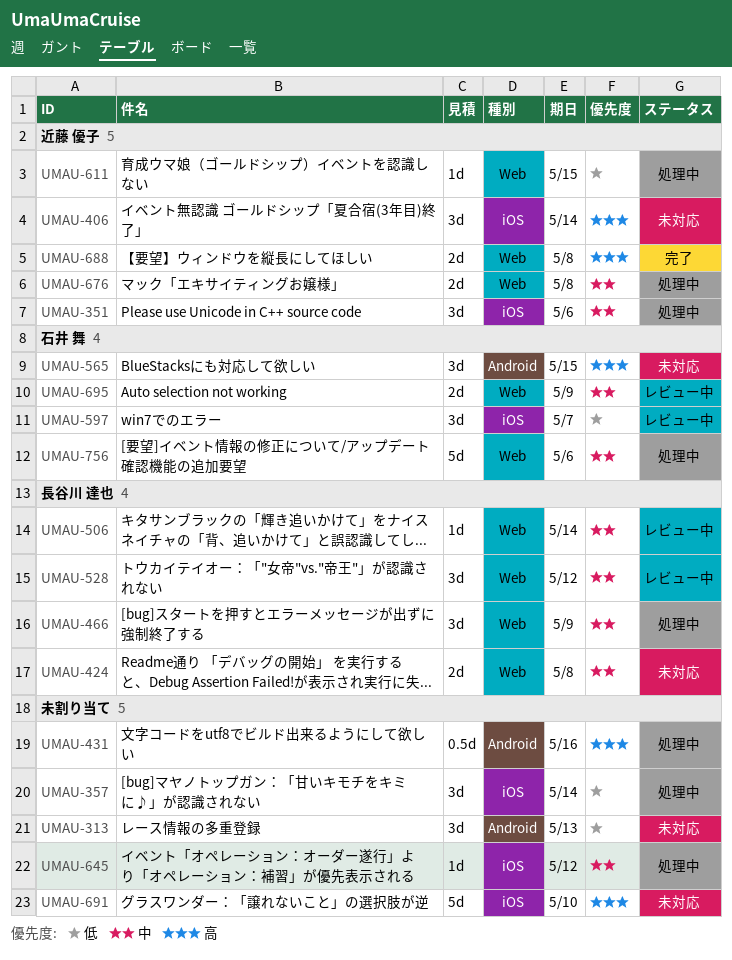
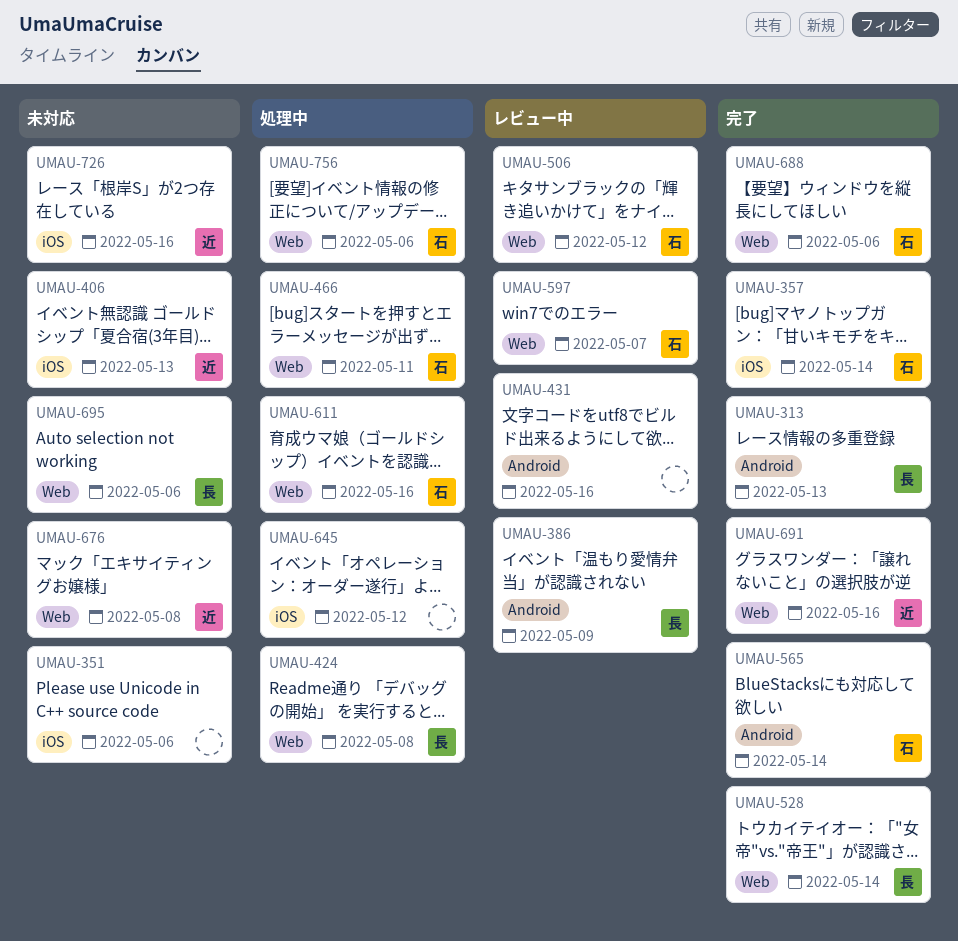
UMAU-313, status: 未対応 -> 完了
UMAU-313, owner: none -> 長谷川 達也
UMAU-351, status: 処理中 -> 未対応
UMAU-351, owner: 近藤 優子 -> none
UMAU-357, status: 処理中 -> 完了
UMAU-357, owner: none -> 石井 舞
UMAU-386: none -> present
UMAU-406, due: May 14 -> May 13
UMAU-424, status: 未対応 -> 処理中
UMAU-431, status: 処理中 -> レビュー中
UMAU-466, owner: 長谷川 達也 -> 石井 舞
UMAU-466, due: May 9 -> May 11
UMAU-506, owner: 長谷川 達也 -> 石井 舞
UMAU-506, due: May 14 -> May 12
UMAU-528, status: レビュー中 -> 完了
UMAU-528, due: May 12 -> May 14
UMAU-565, status: 未対応 -> 完了
UMAU-565, due: May 15 -> May 14
UMAU-597, label: iOS -> Web
UMAU-611, owner: 近藤 優子 -> 石井 舞
UMAU-611, due: May 15 -> May 16
UMAU-676, status: 処理中 -> 未対応
UMAU-688, owner: 近藤 優子 -> 石井 舞
UMAU-688, due: May 8 -> May 6
UMAU-691, status: 未対応 -> 完了
UMAU-691, owner: none -> 近藤 優子
UMAU-691, label: iOS -> Web
UMAU-691, due: May 10 -> May 16
UMAU-695, status: レビュー中 -> 未対応
UMAU-695, owner: 石井 舞 -> 長谷川 達也
UMAU-695, due: May 9 -> May 6
UMAU-726: none -> present

